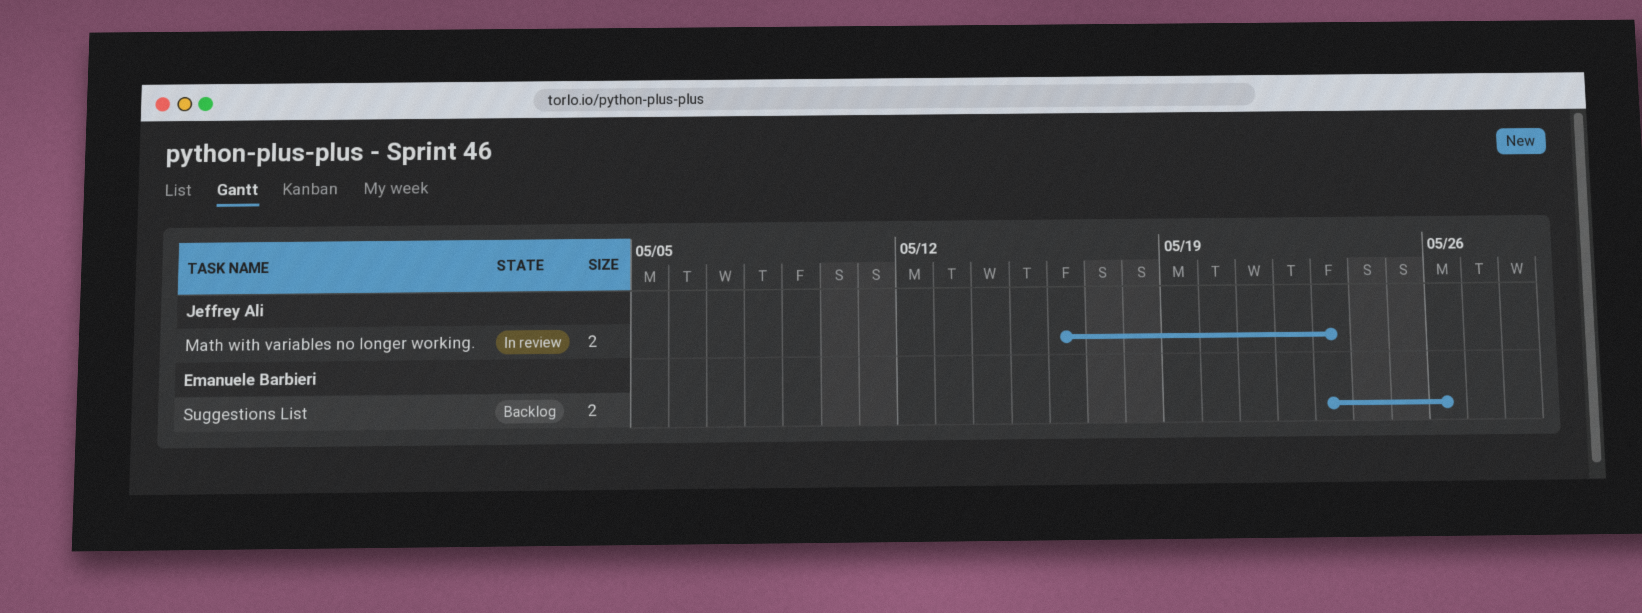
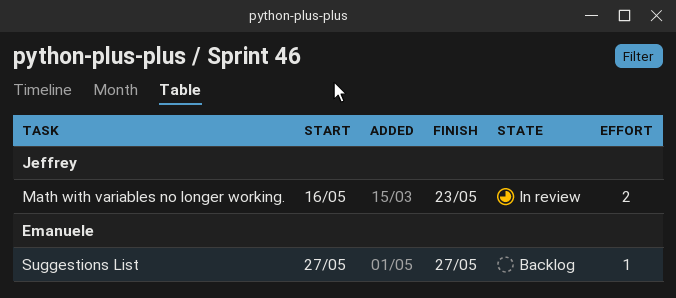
Suggestions List, estimate: 2 -> 1
Suggestions List, start: May 23 -> May 27
Suggestions List, due: May 26 -> May 27

